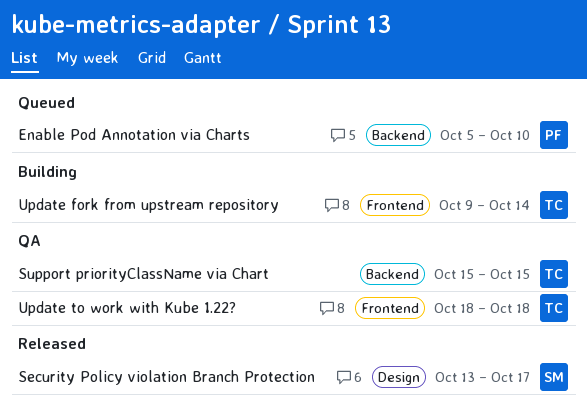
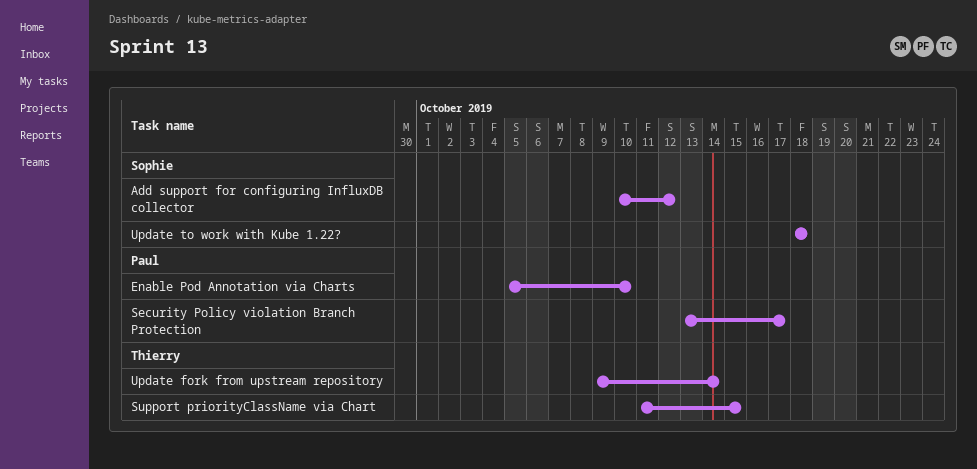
Add support for configuring InfluxDB collector: none -> present
Security Policy violation Branch Protection, owner: Sophie -> Paul
Support priorityClassName via Chart, start: Oct 15 -> Oct 11
Update to work with Kube 1.22?, owner: Thierry -> Sophie

